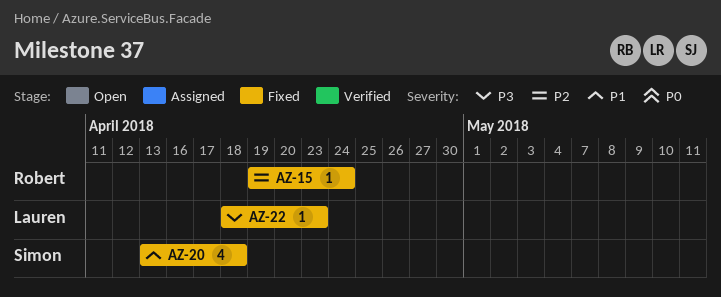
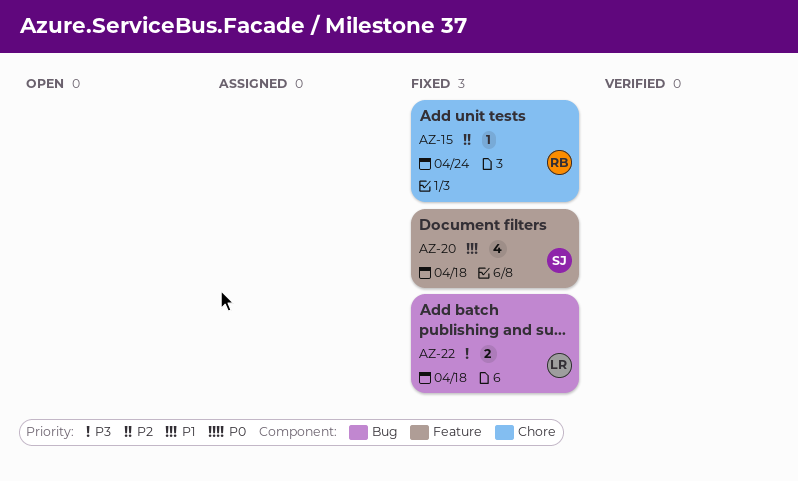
AZ-22, estimate: 1 -> 2
AZ-22, due: Apr 23 -> Apr 18

